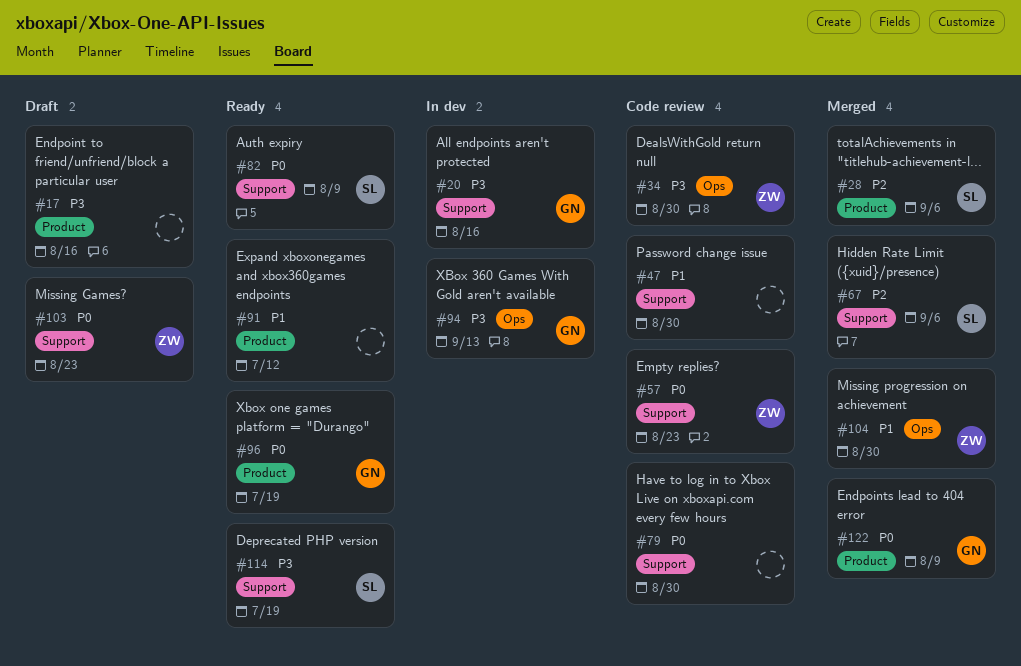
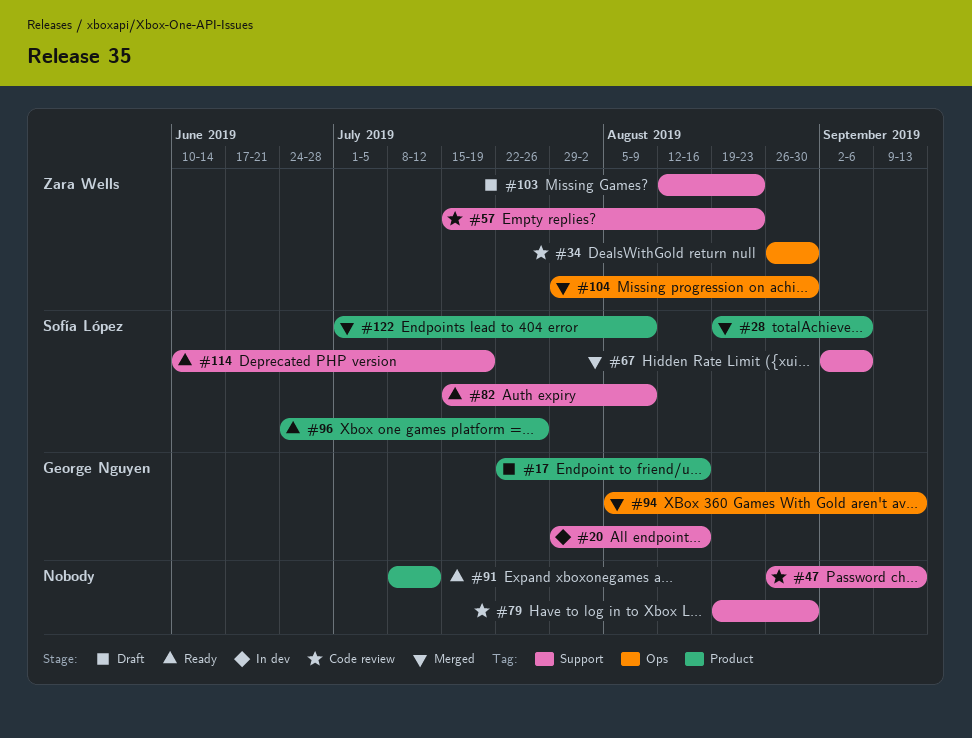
#17, owner: none -> George Nguyen
#47, due: Aug 30 -> Sep 13
#94, status: In dev -> Merged
#96, owner: George Nguyen -> Sofía López
#96, due: Jul 19 -> Jul 26
#122, owner: George Nguyen -> Sofía López

